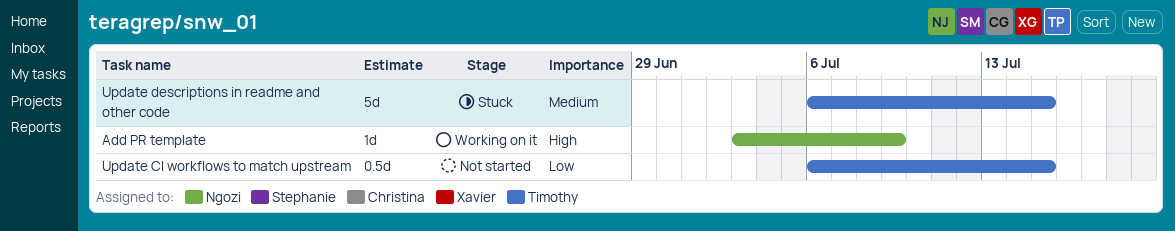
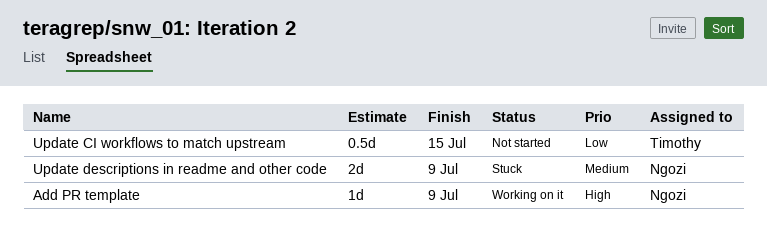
Update descriptions in readme and other code, owner: Timothy -> Ngozi
Update descriptions in readme and other code, estimate: 5d -> 2d
Update descriptions in readme and other code, due: Jul 15 -> Jul 9

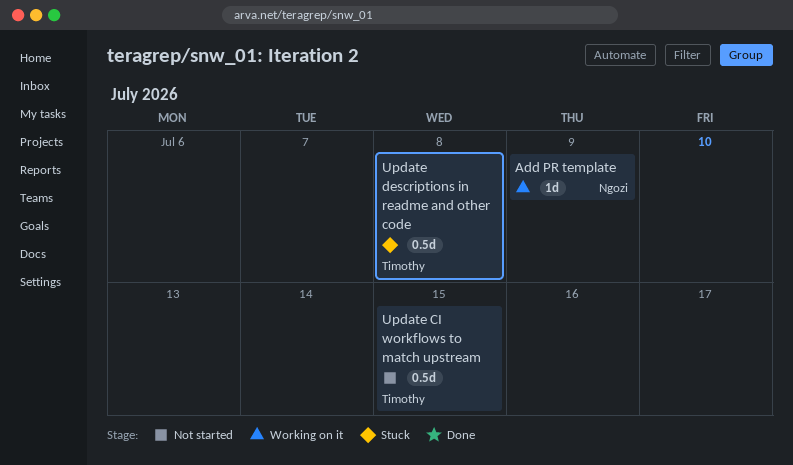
Update descriptions in readme and other code, owner: Ngozi -> Timothy
Update descriptions in readme and other code, estimate: 2d -> 0.5d
Update descriptions in readme and other code, due: Jul 9 -> Jul 8

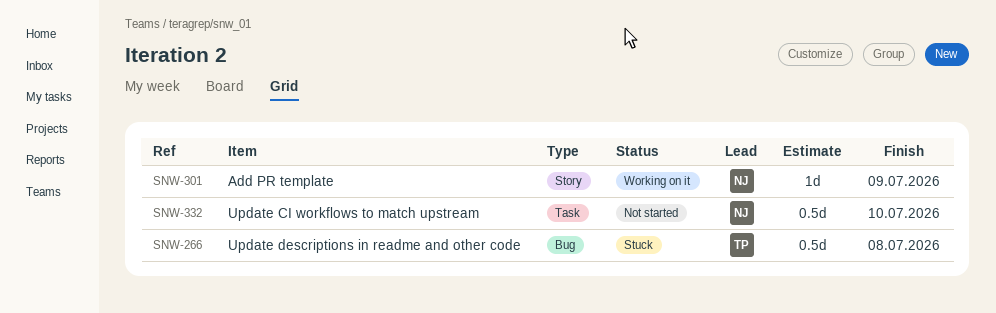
Update CI workflows to match upstream, owner: Timothy -> Ngozi
Update CI workflows to match upstream, due: Jul 15 -> Jul 10

